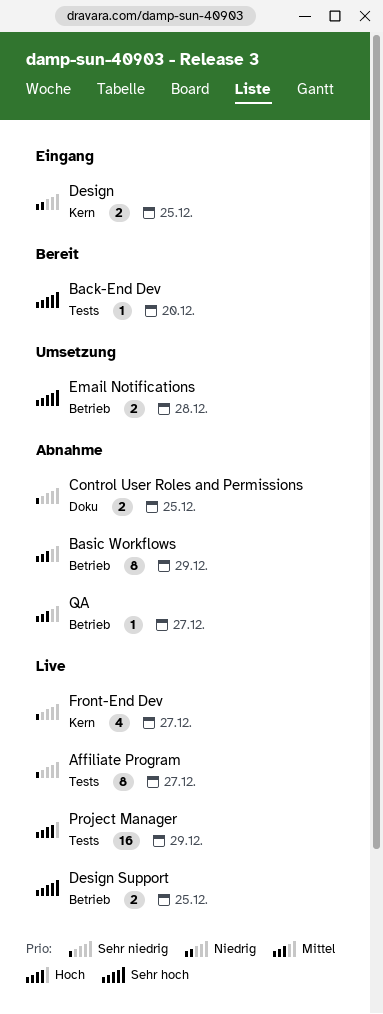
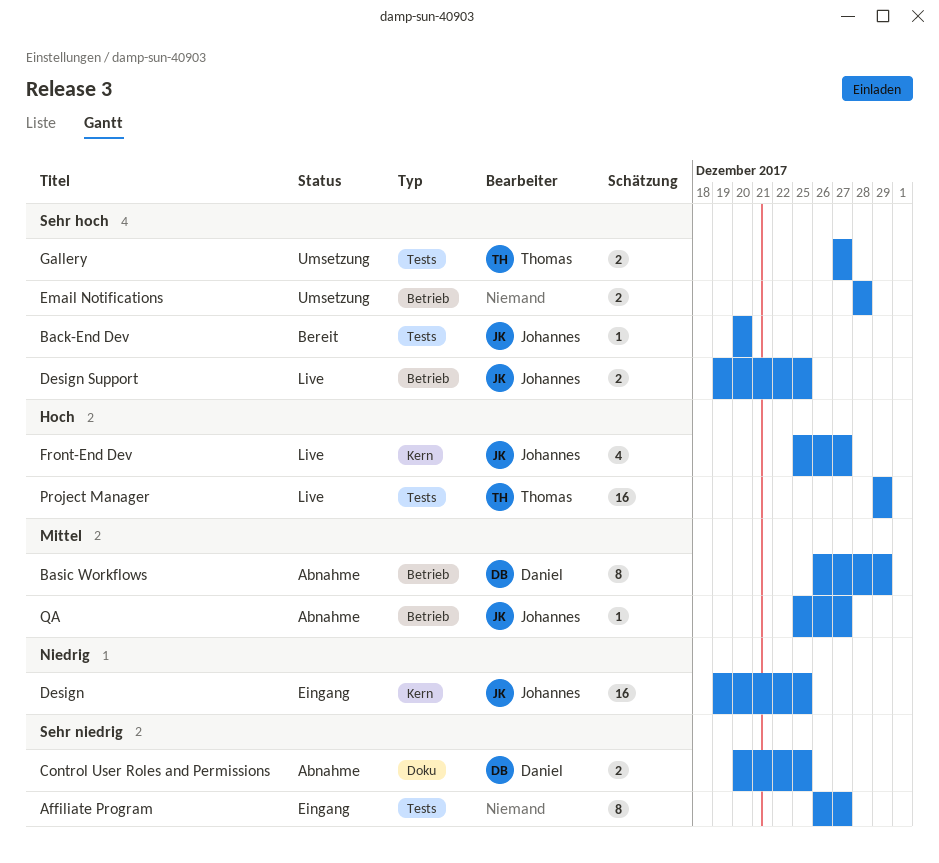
Affiliate Program, status: Live -> Eingang
Design, estimate: 2 -> 16
Front-End Dev, priority: Sehr niedrig -> Hoch
Gallery: none -> present

